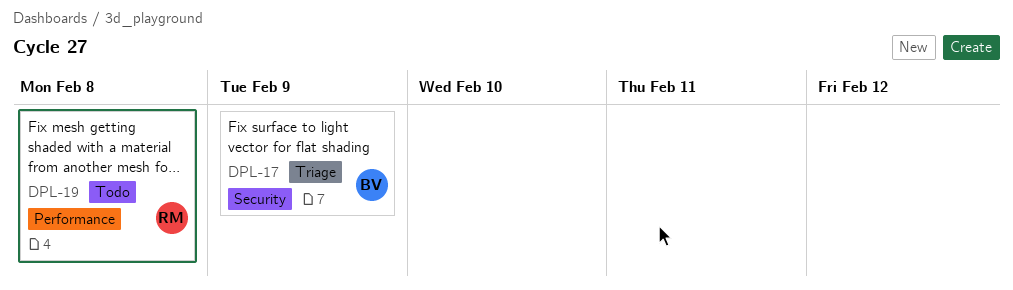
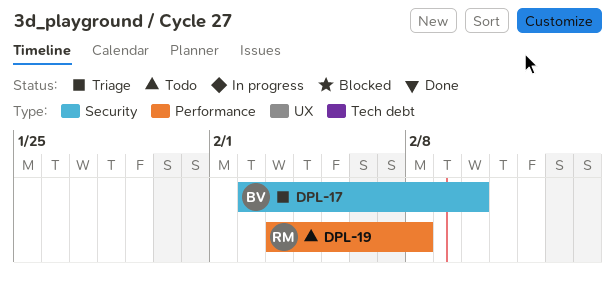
DPL-17, due: Feb 9 -> Feb 10

